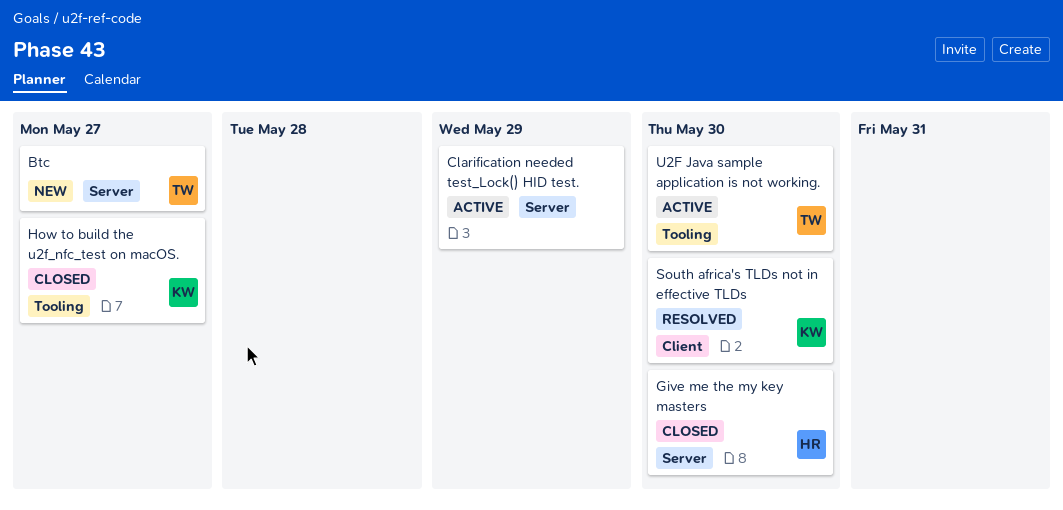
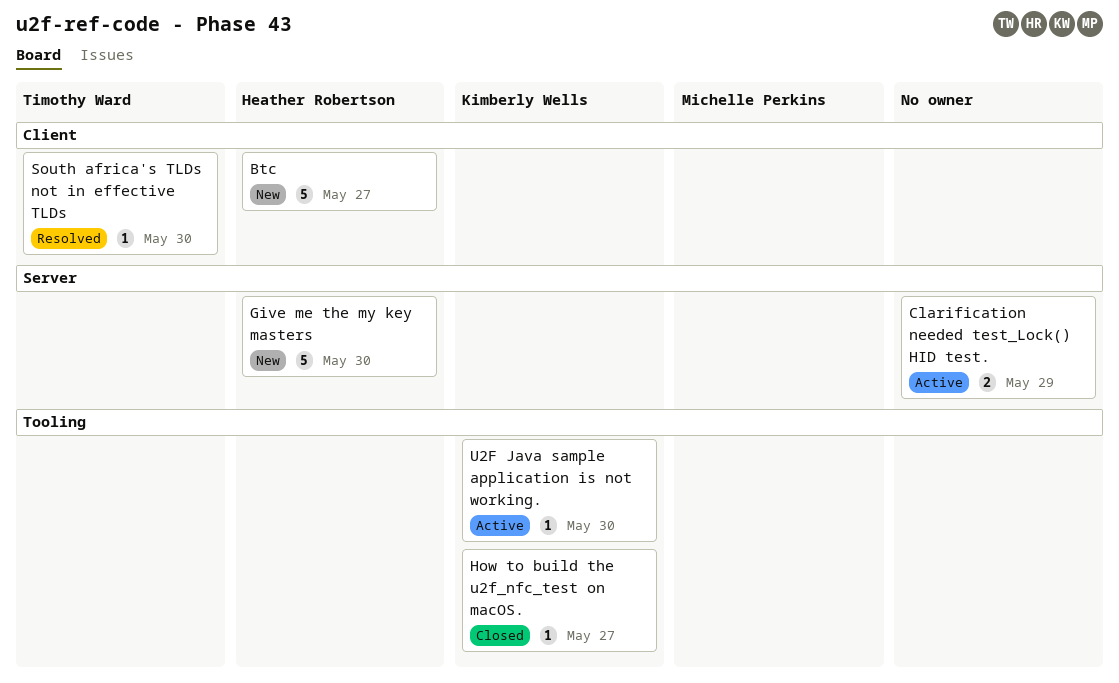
Btc, owner: Timothy Ward -> Heather Robertson
Btc, label: Server -> Client
Give me the my key masters, status: Closed -> New
South africa's TLDs not in effective TLDs, owner: Kimberly Wells -> Timothy Ward
U2F Java sample application is not working., owner: Timothy Ward -> Kimberly Wells

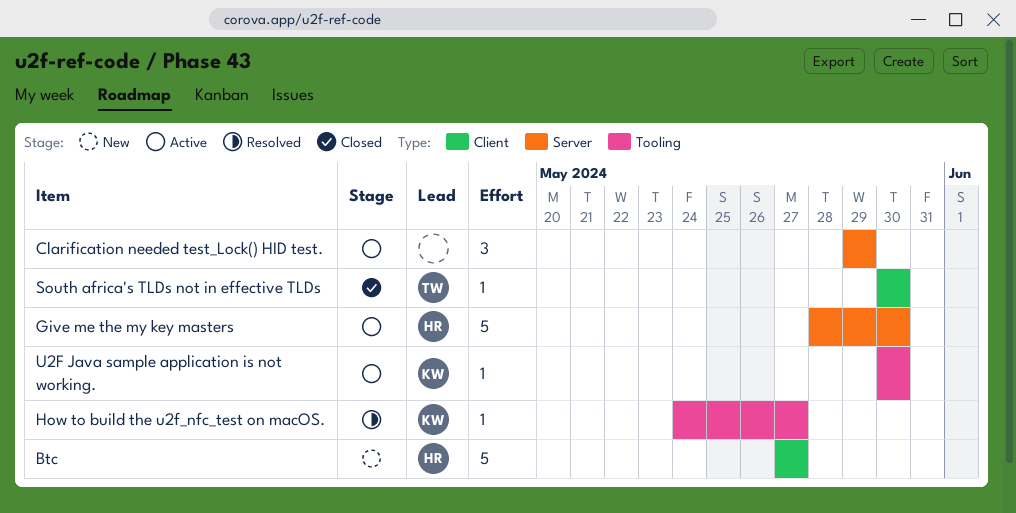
Clarification needed test_Lock() HID test., estimate: 2 -> 3
Give me the my key masters, status: New -> Active
How to build the u2f_nfc_test on macOS., status: Closed -> Resolved
South africa's TLDs not in effective TLDs, status: Resolved -> Closed

